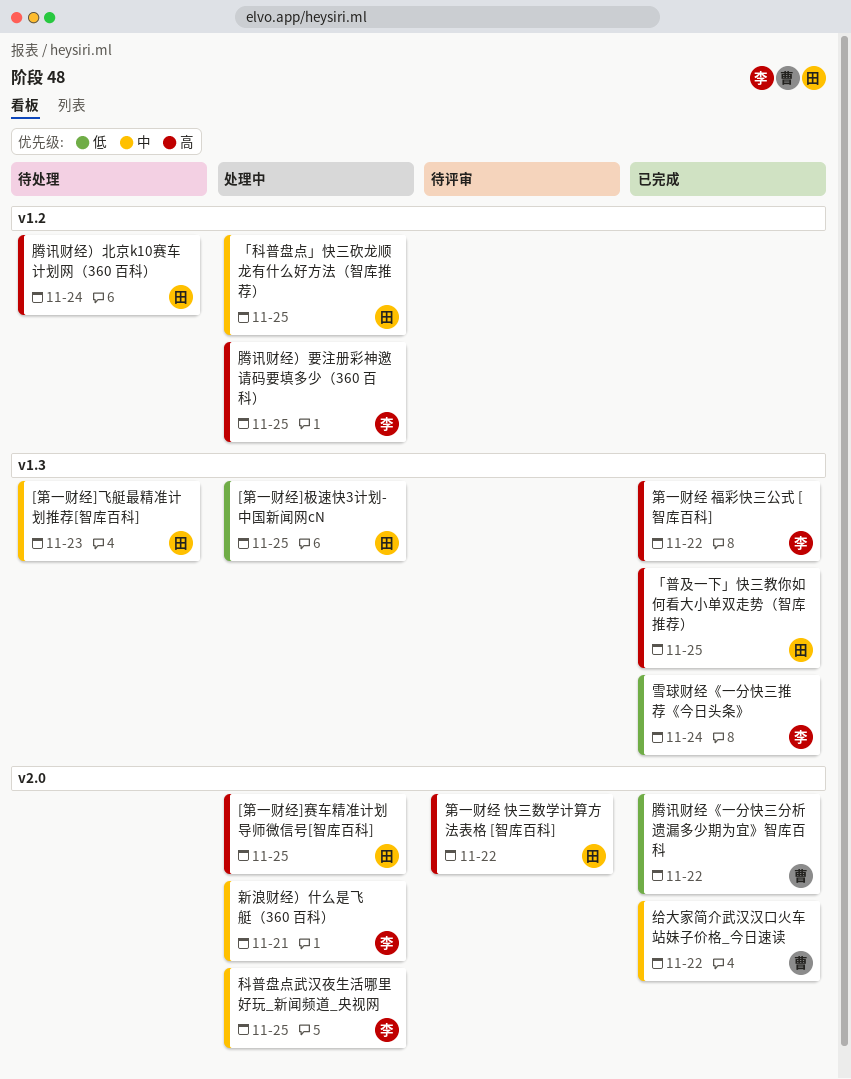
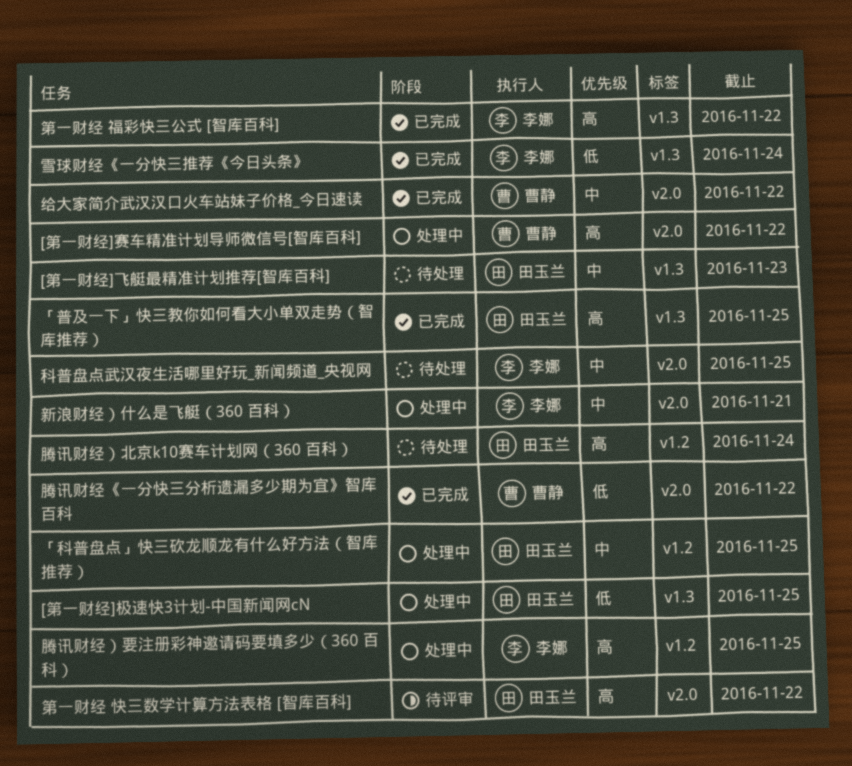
[第一财经]赛车精准计划导师微信号[智库百科], owner: 田玉兰 -> 曹静
[第一财经]赛车精准计划导师微信号[智库百科], due: Nov 25 -> Nov 22
科普盘点武汉夜生活哪里好玩_新闻频道_央视网, status: 处理中 -> 待处理

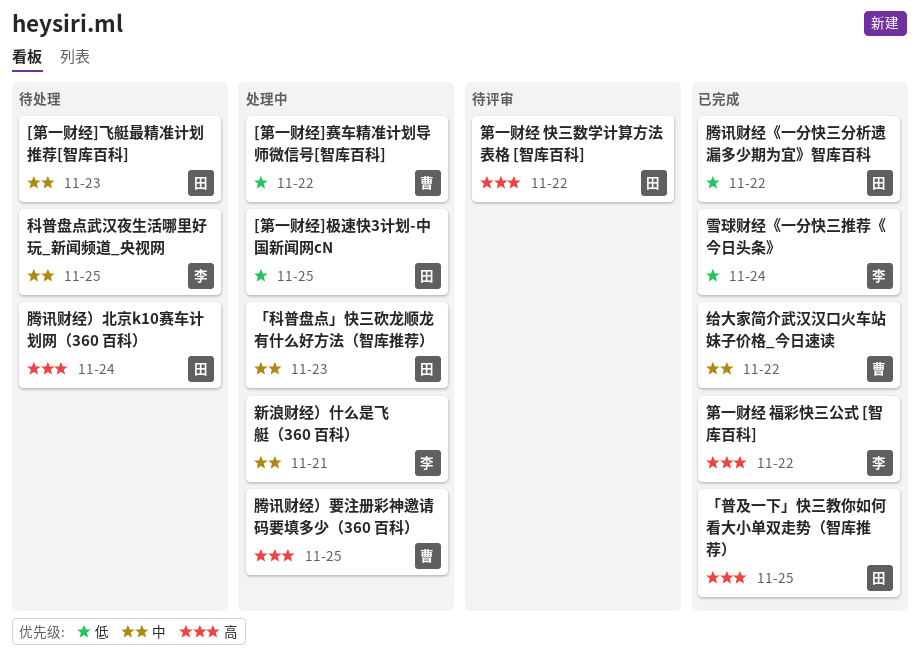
[第一财经]赛车精准计划导师微信号[智库百科], priority: 高 -> 低
「科普盘点」快三砍龙顺龙有什么好方法（智库推荐）, due: Nov 25 -> Nov 23
腾讯财经《一分快三分析遗漏多少期为宜》智库百科, owner: 曹静 -> 田玉兰
腾讯财经）要注册彩神邀请码要填多少（360 百科）, owner: 李娜 -> 曹静

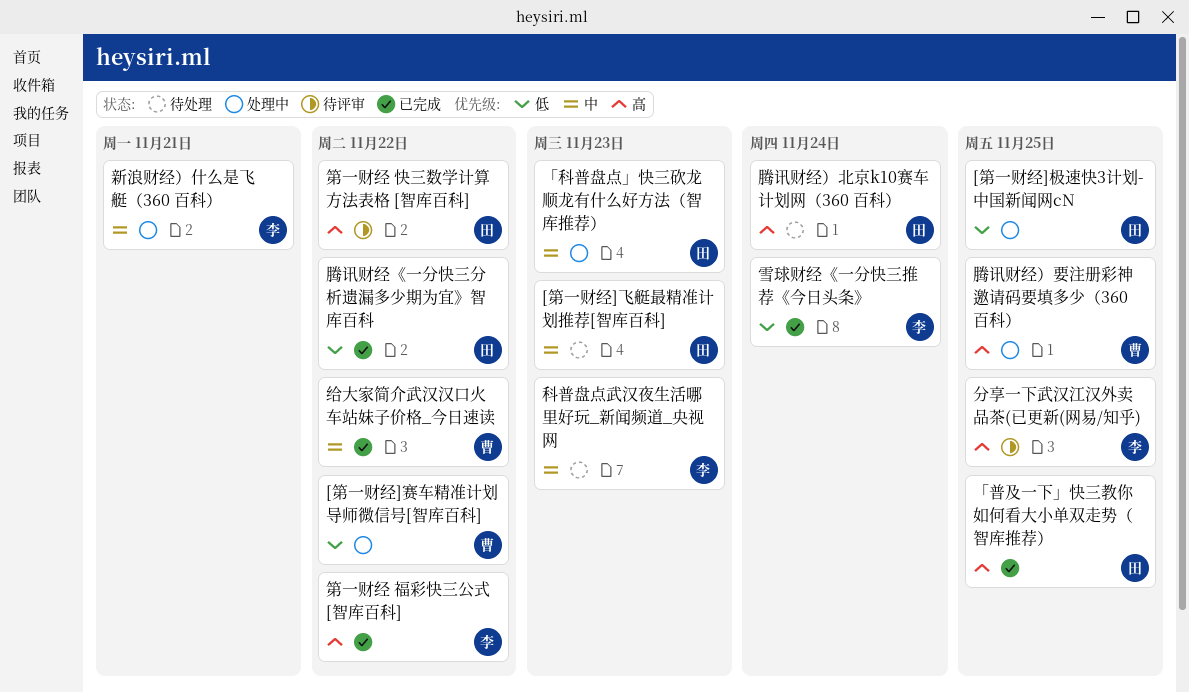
分享一下武汉江汉外卖品茶(已更新(网易/知乎): none -> present
科普盘点武汉夜生活哪里好玩_新闻频道_央视网, due: Nov 25 -> Nov 23

